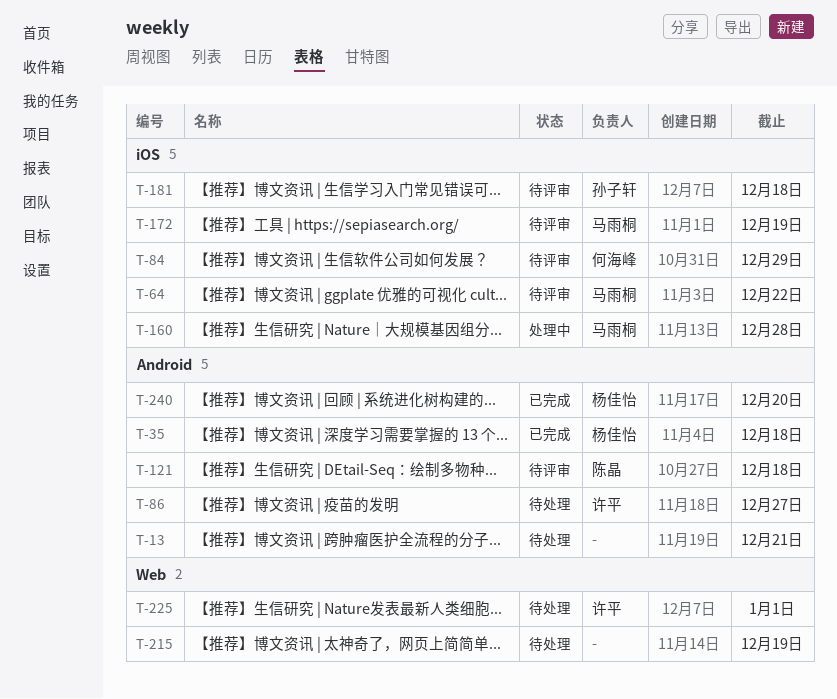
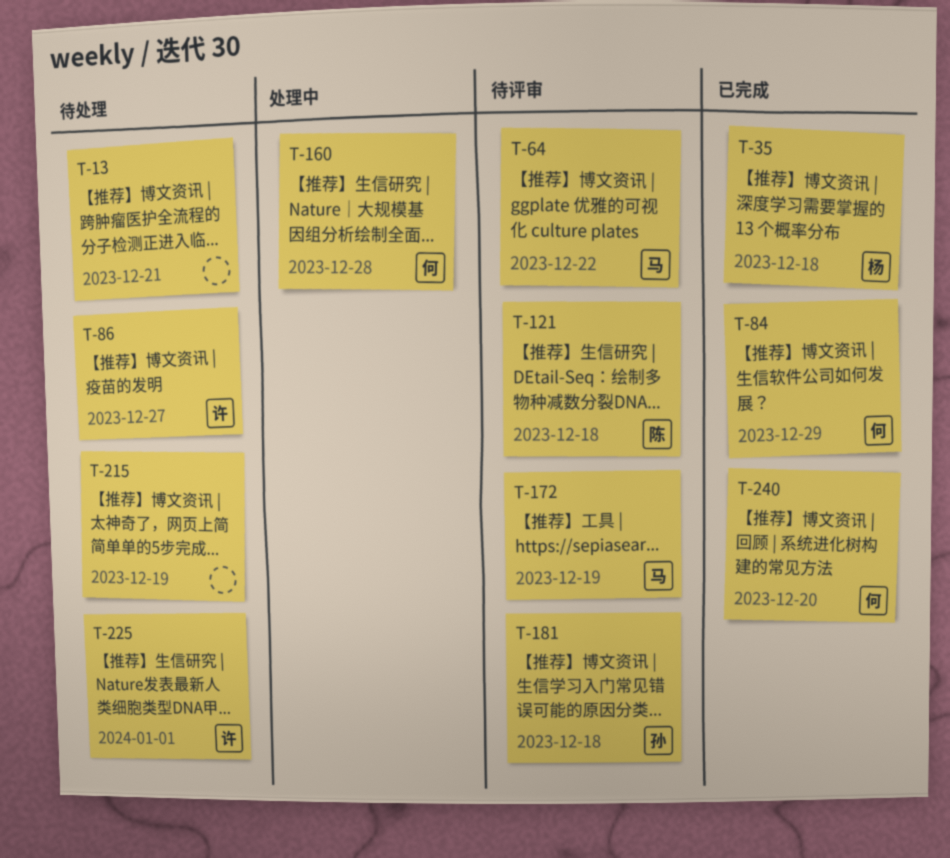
T-84, status: 待评审 -> 已完成
T-160, owner: 马雨桐 -> 何海峰
T-240, owner: 杨佳怡 -> 何海峰

